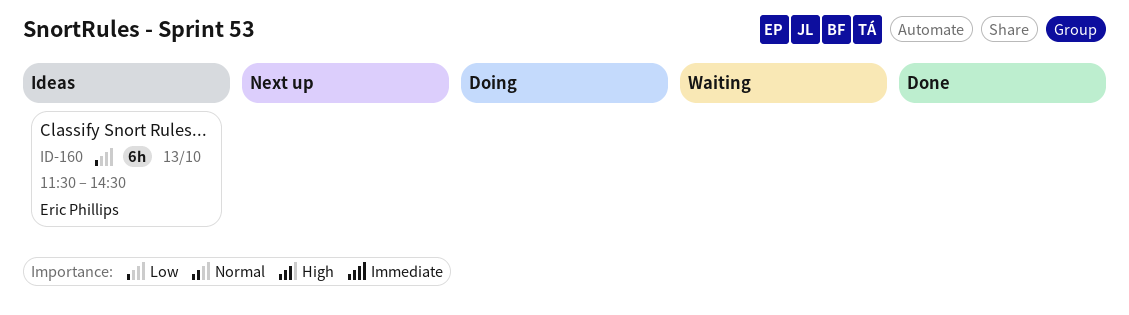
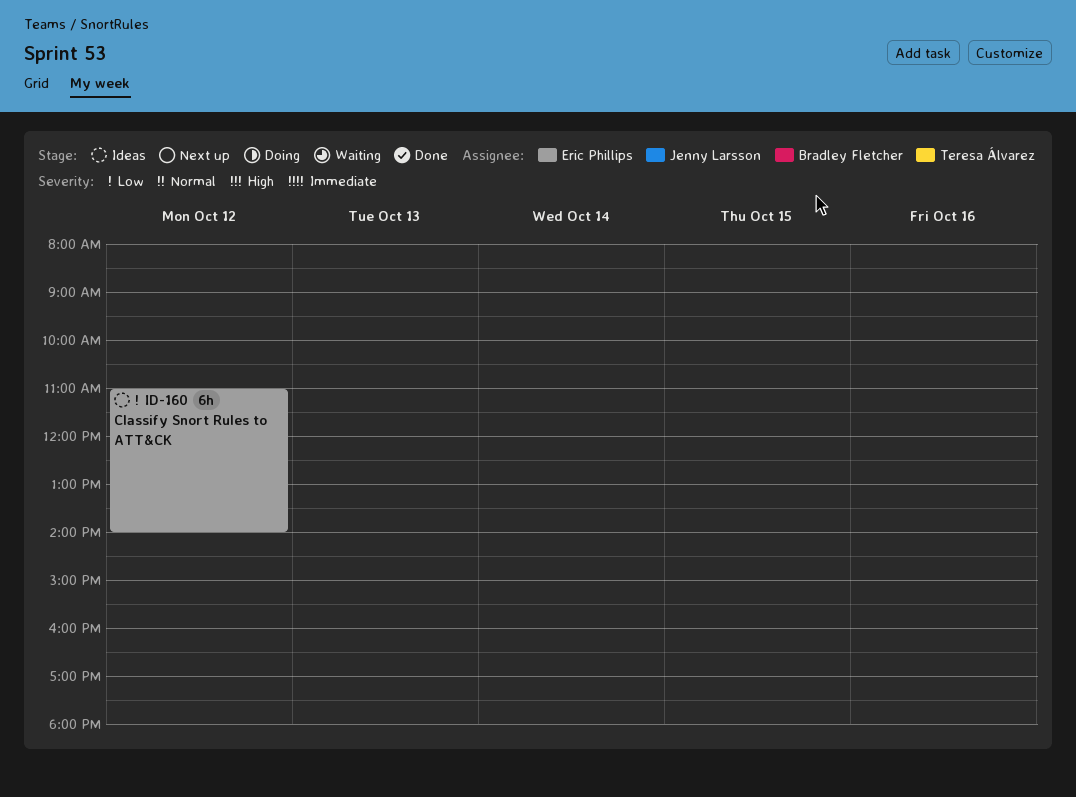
ID-160, day: Oct 13 -> Oct 12
ID-160, begins: 11:30 -> 11:00
ID-160, ends: 14:30 -> 14:00

